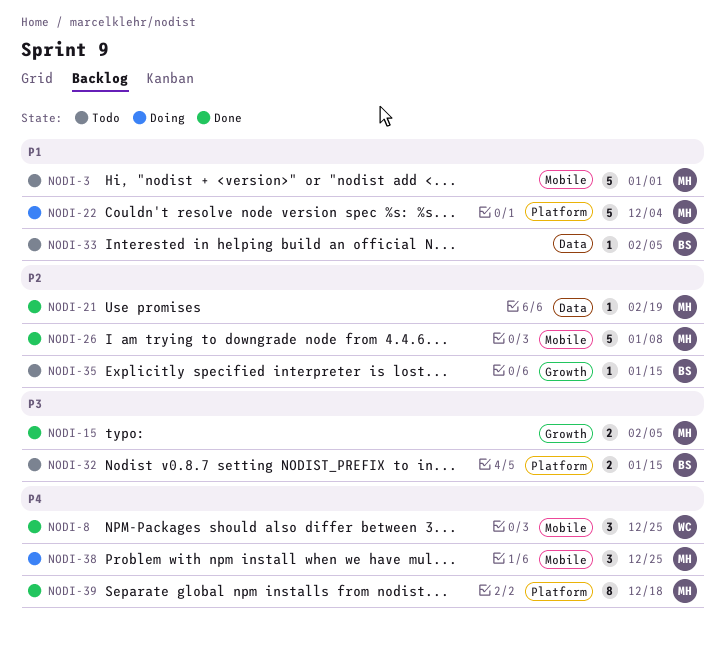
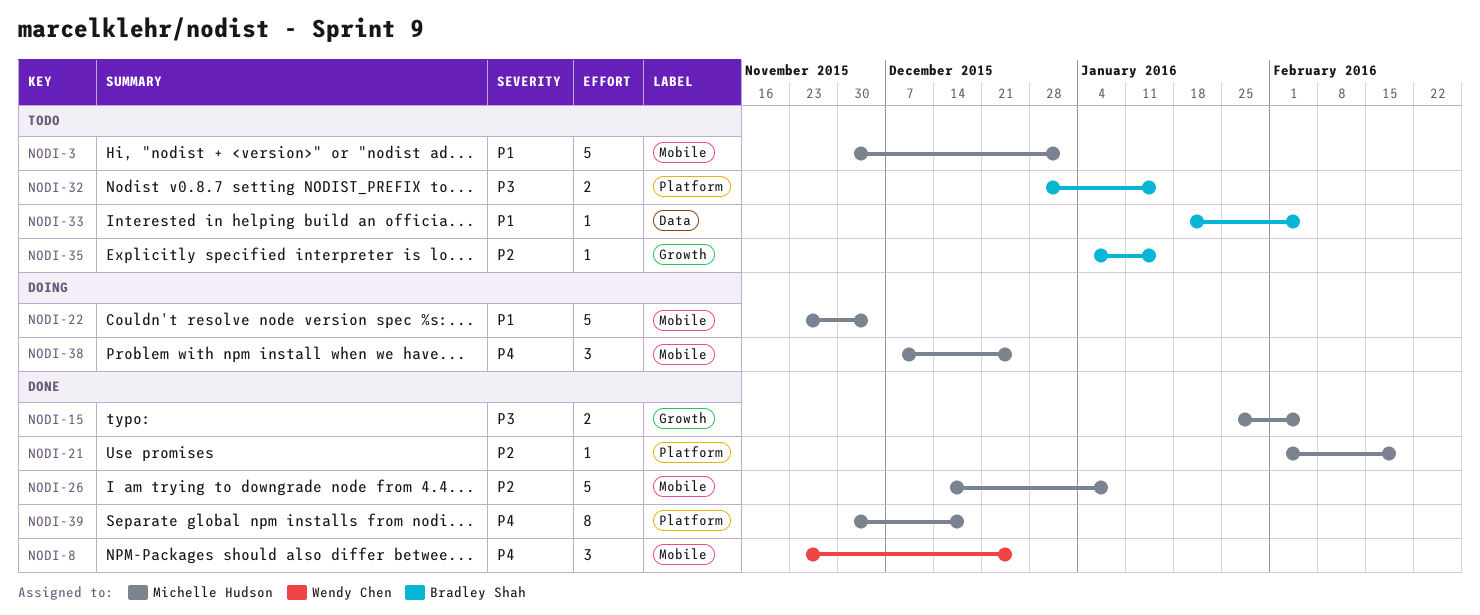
NODI-21, label: Data -> Platform
NODI-22, label: Platform -> Mobile

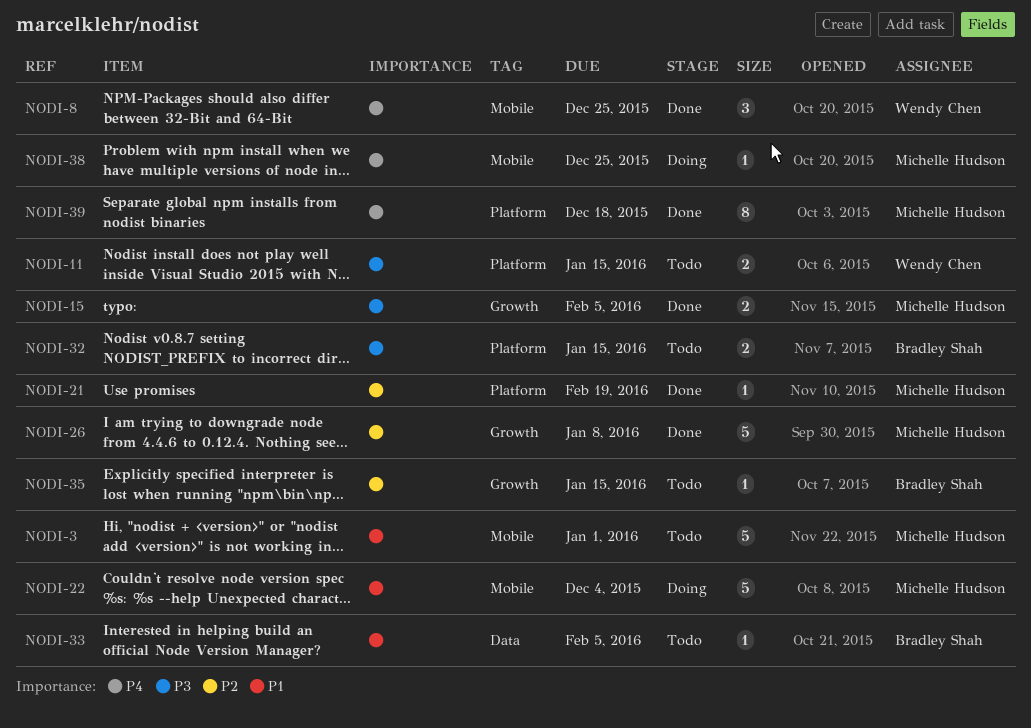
NODI-11: none -> present
NODI-26, label: Mobile -> Growth
NODI-38, estimate: 3 -> 1

